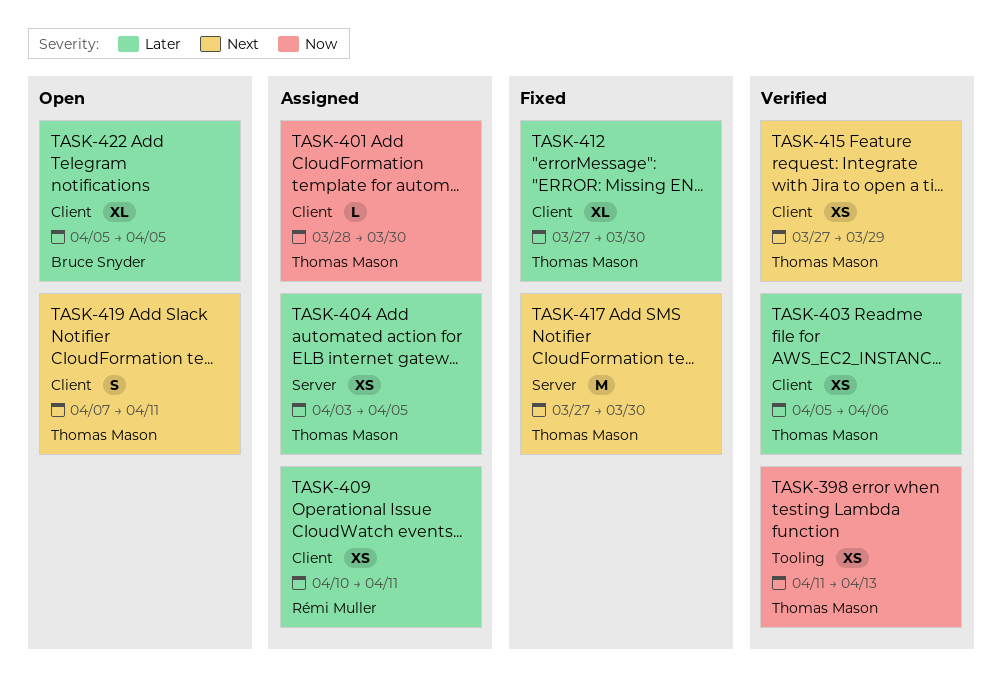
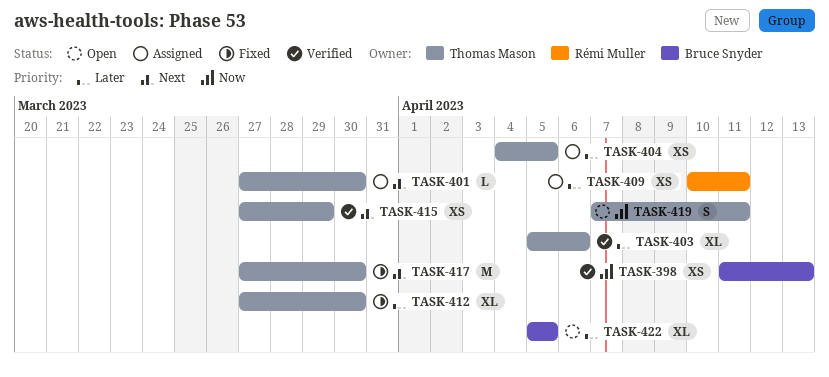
TASK-398, owner: Thomas Mason -> Bruce Snyder
TASK-401, priority: Now -> Next
TASK-401, start: Mar 28 -> Mar 27
TASK-403, estimate: XS -> XL
TASK-404, start: Apr 3 -> Apr 4
TASK-419, priority: Next -> Now

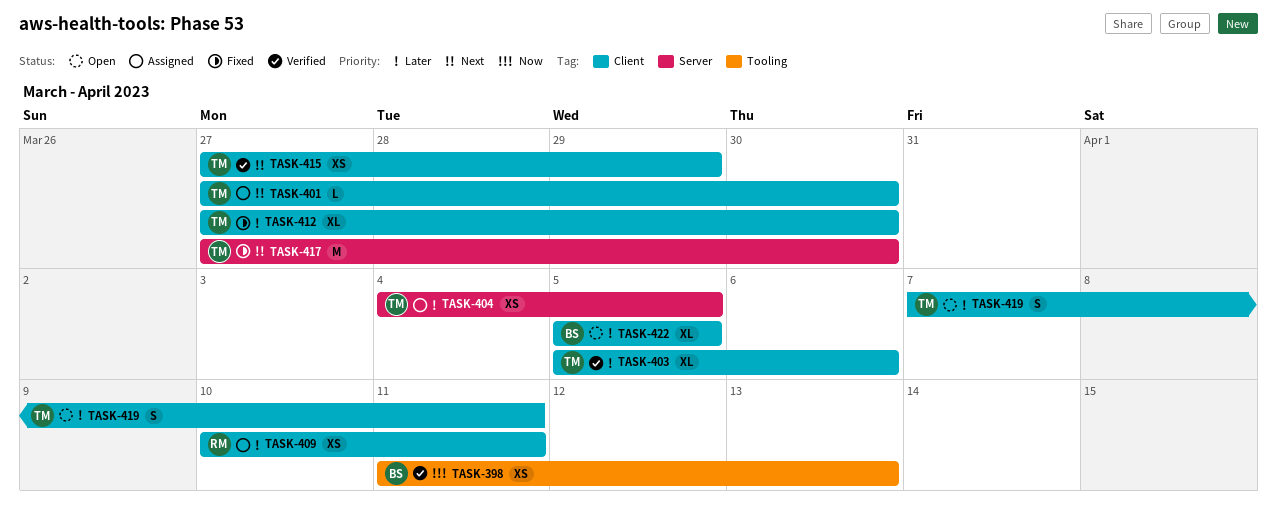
TASK-419, priority: Now -> Later

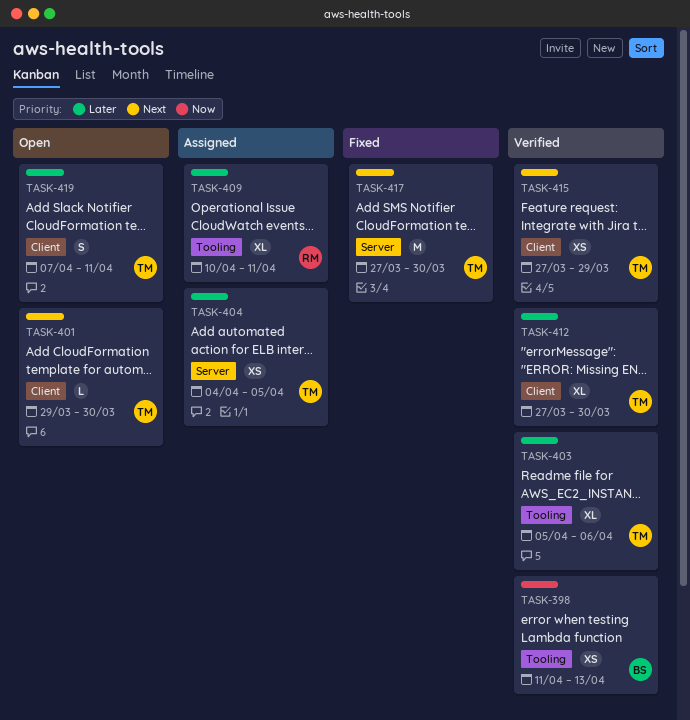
TASK-401, status: Assigned -> Open
TASK-401, start: Mar 27 -> Mar 29
TASK-403, label: Client -> Tooling
TASK-409, label: Client -> Tooling
TASK-409, estimate: XS -> XL
TASK-412, status: Fixed -> Verified
TASK-422: present -> none

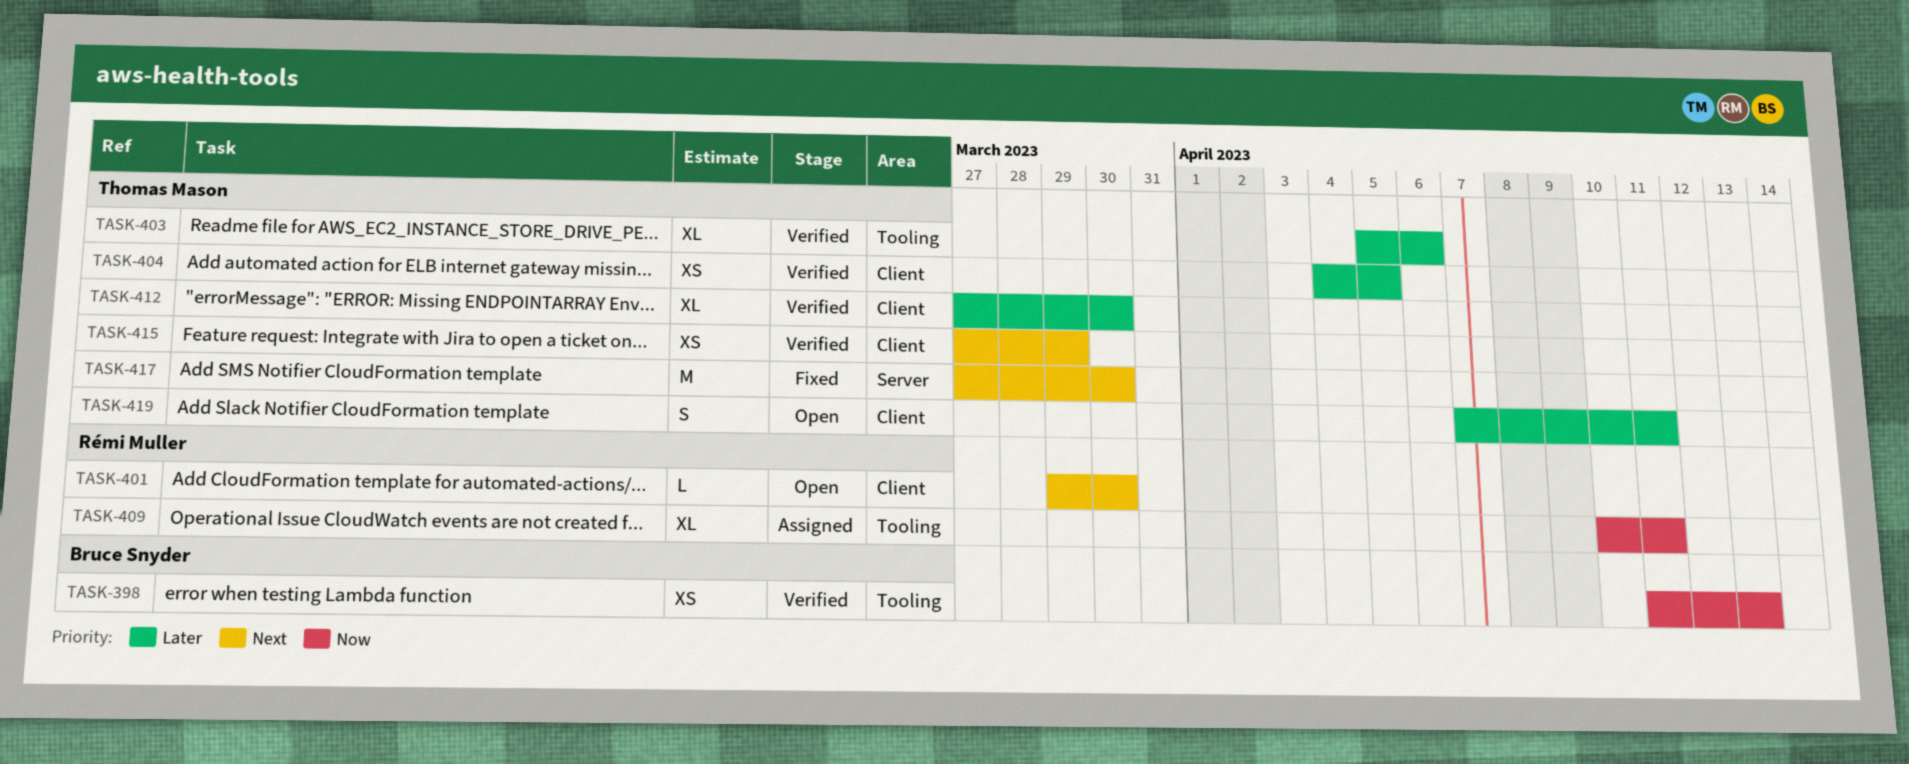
TASK-401, owner: Thomas Mason -> Rémi Muller
TASK-404, status: Assigned -> Verified
TASK-404, label: Server -> Client
TASK-409, priority: Later -> Now

